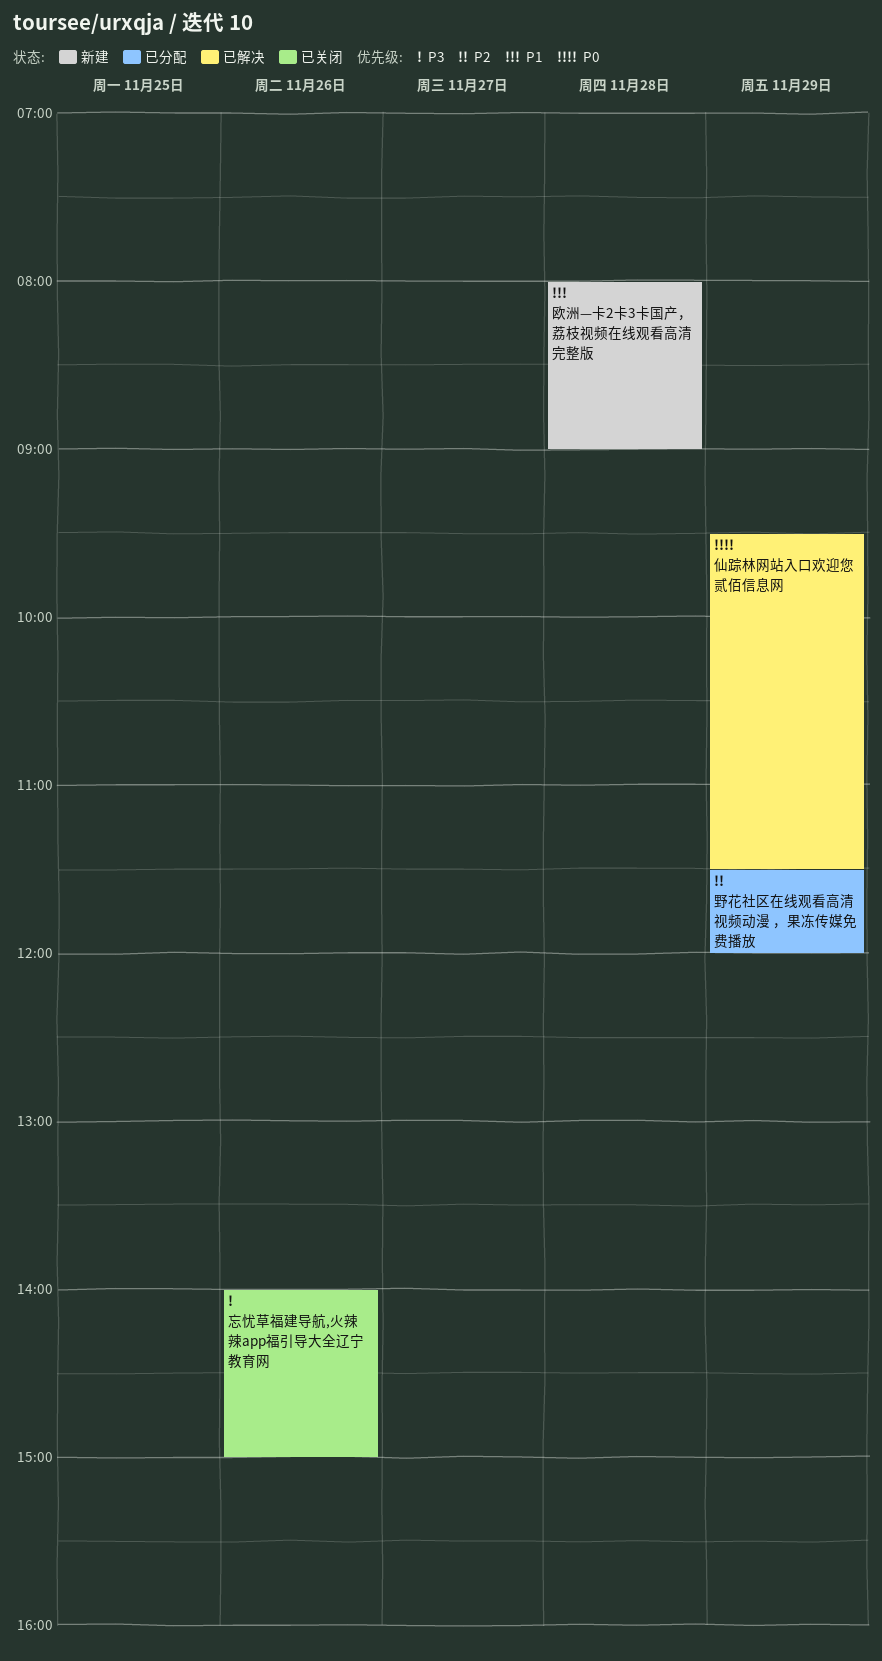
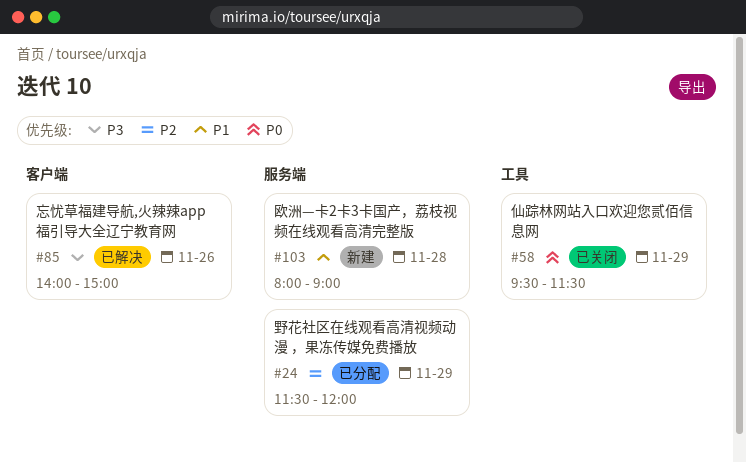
仙踪林网站入口欢迎您贰佰信息网, status: 已解决 -> 已关闭
忘忧草福建导航,火辣辣app福引导大全辽宁教育网, status: 已关闭 -> 已解决

